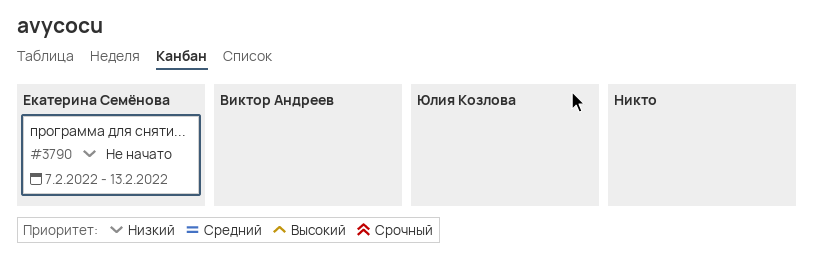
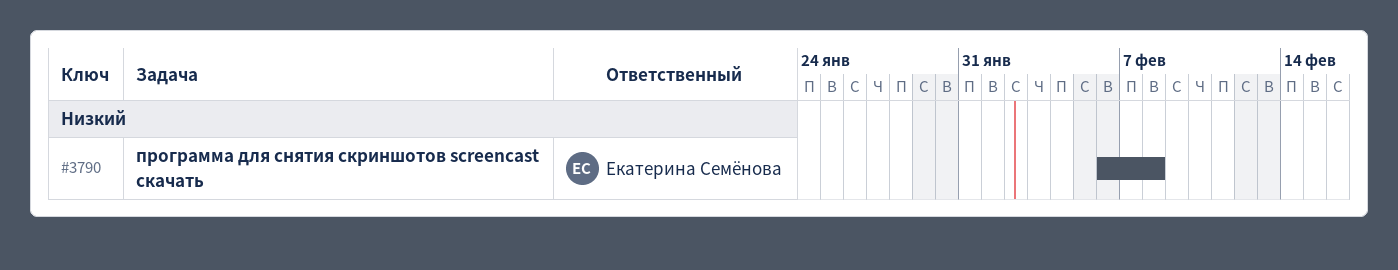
#3790, start: Feb 7 -> Feb 6
#3790, due: Feb 13 -> Feb 8

